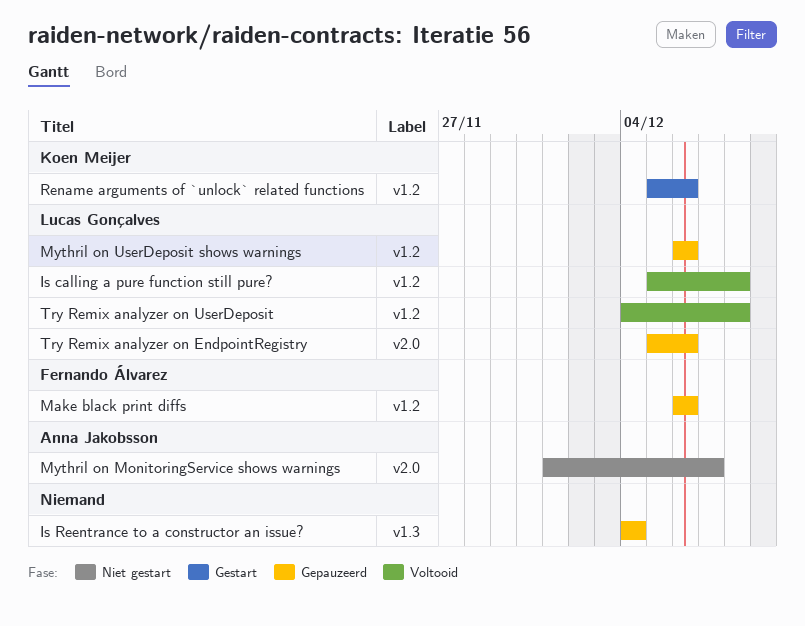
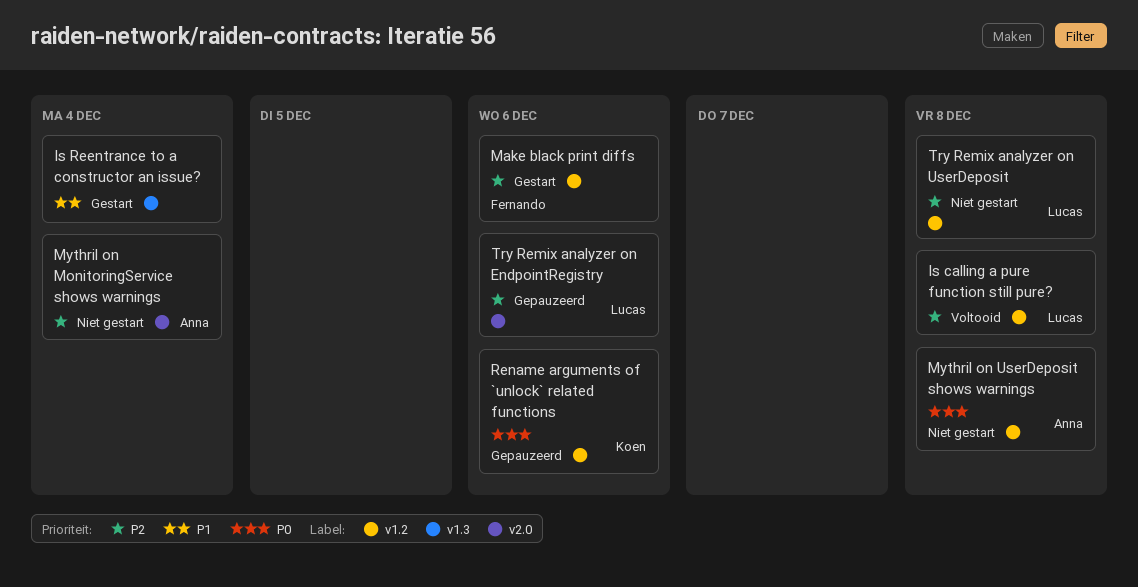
Is Reentrance to a constructor an issue?, status: Gepauzeerd -> Gestart
Make black print diffs, status: Gepauzeerd -> Gestart
Mythril on MonitoringService shows warnings, due: Dec 7 -> Dec 4
Mythril on UserDeposit shows warnings, status: Gepauzeerd -> Niet gestart
Mythril on UserDeposit shows warnings, owner: Lucas Gonçalves -> Anna Jakobsson
Mythril on UserDeposit shows warnings, due: Dec 6 -> Dec 8
Rename arguments of `unlock` related functions, status: Gestart -> Gepauzeerd
Try Remix analyzer on UserDeposit, status: Voltooid -> Niet gestart

